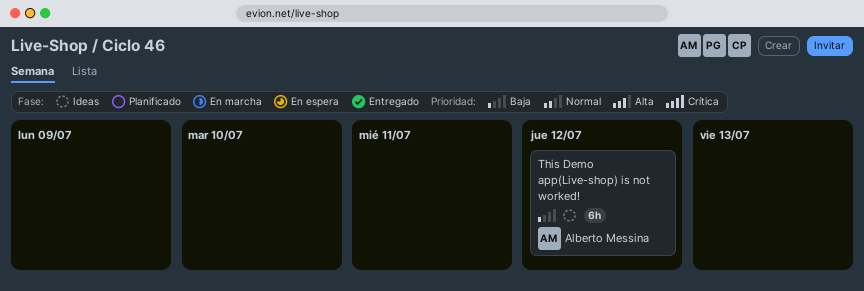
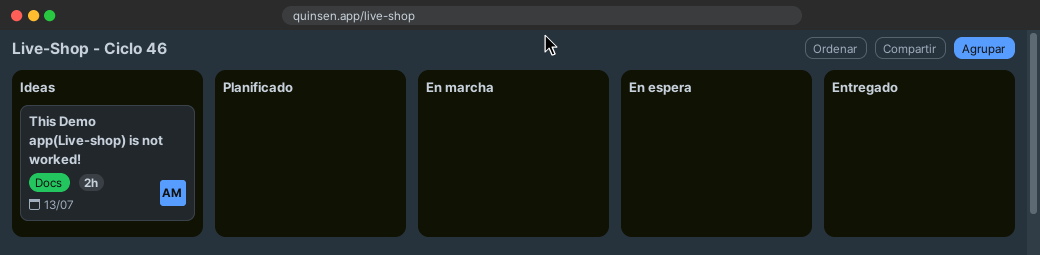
This Demo app(Live-shop) is not worked!, estimate: 6h -> 2h
This Demo app(Live-shop) is not worked!, due: Jul 12 -> Jul 13

